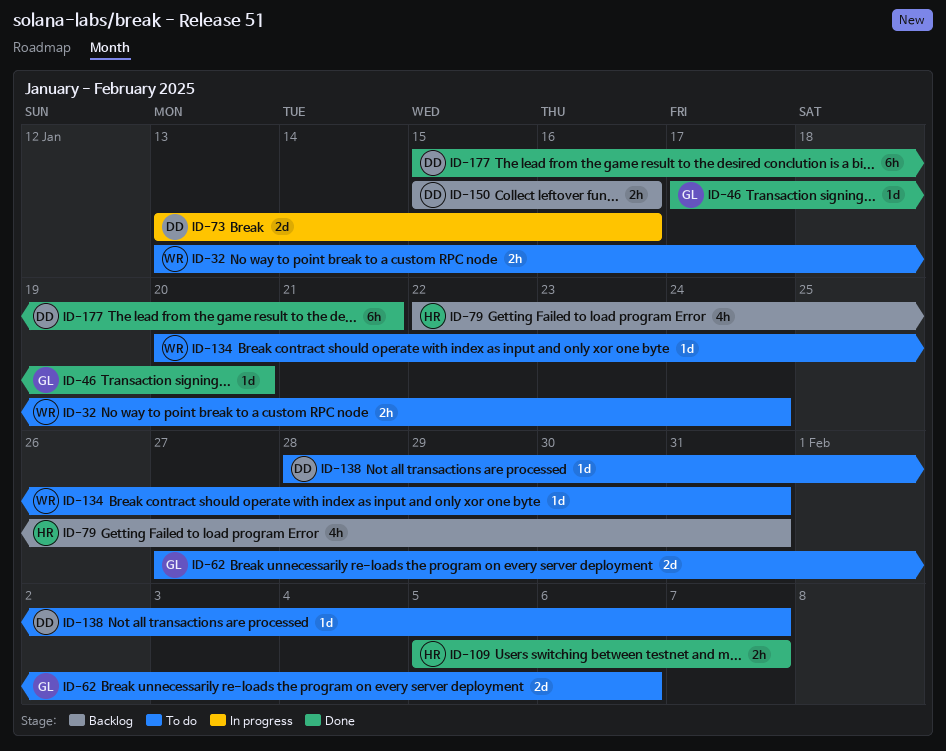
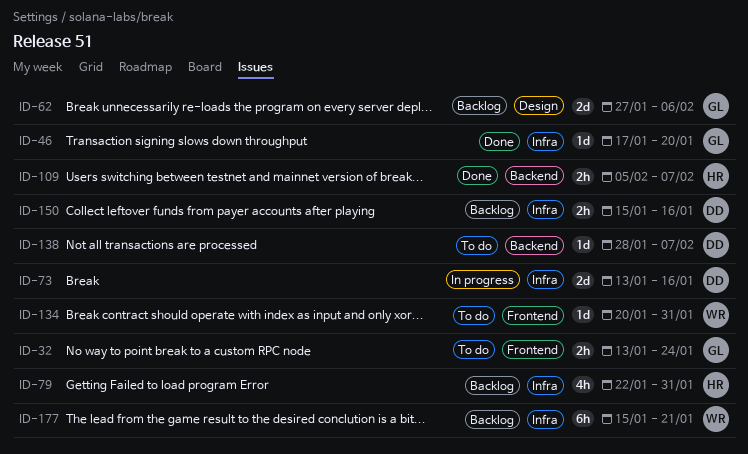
ID-32, owner: WR -> GL
ID-62, status: To do -> Backlog
ID-177, status: Done -> Backlog
ID-177, owner: DD -> WR

